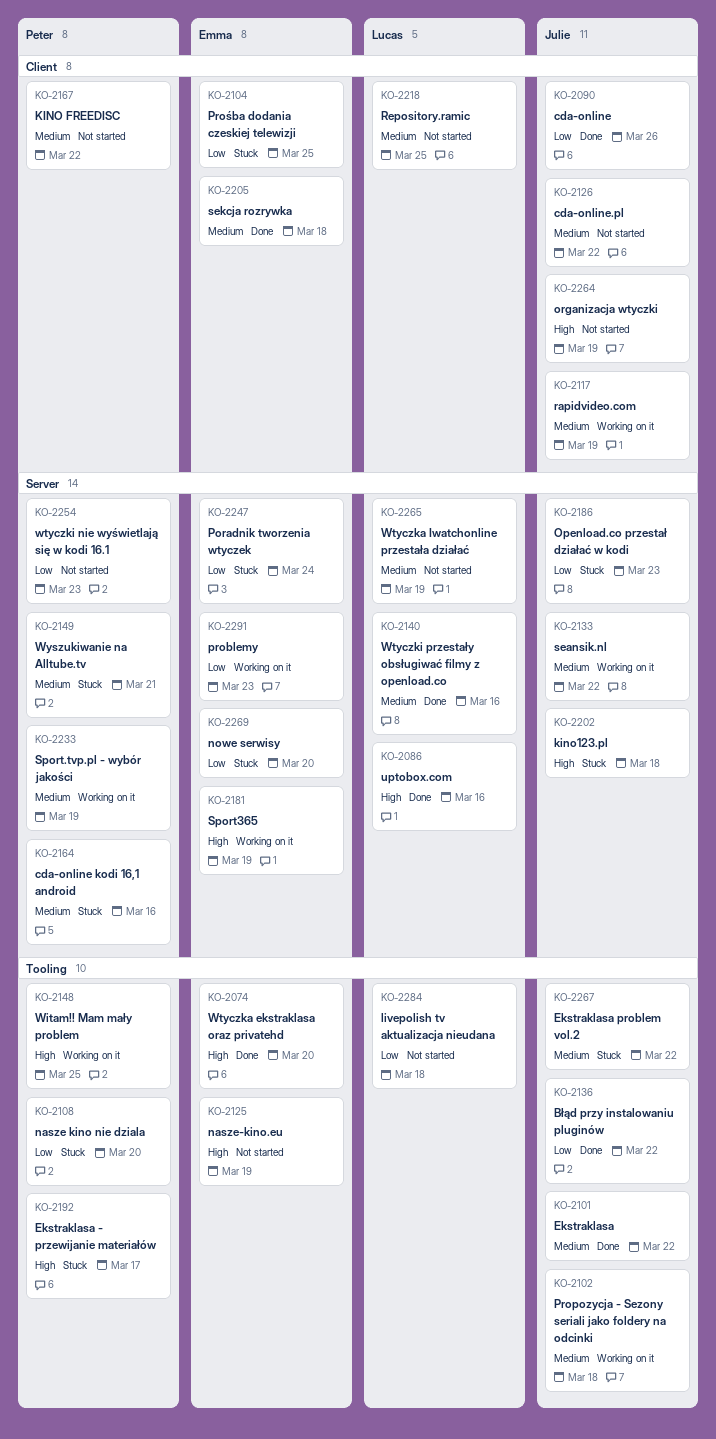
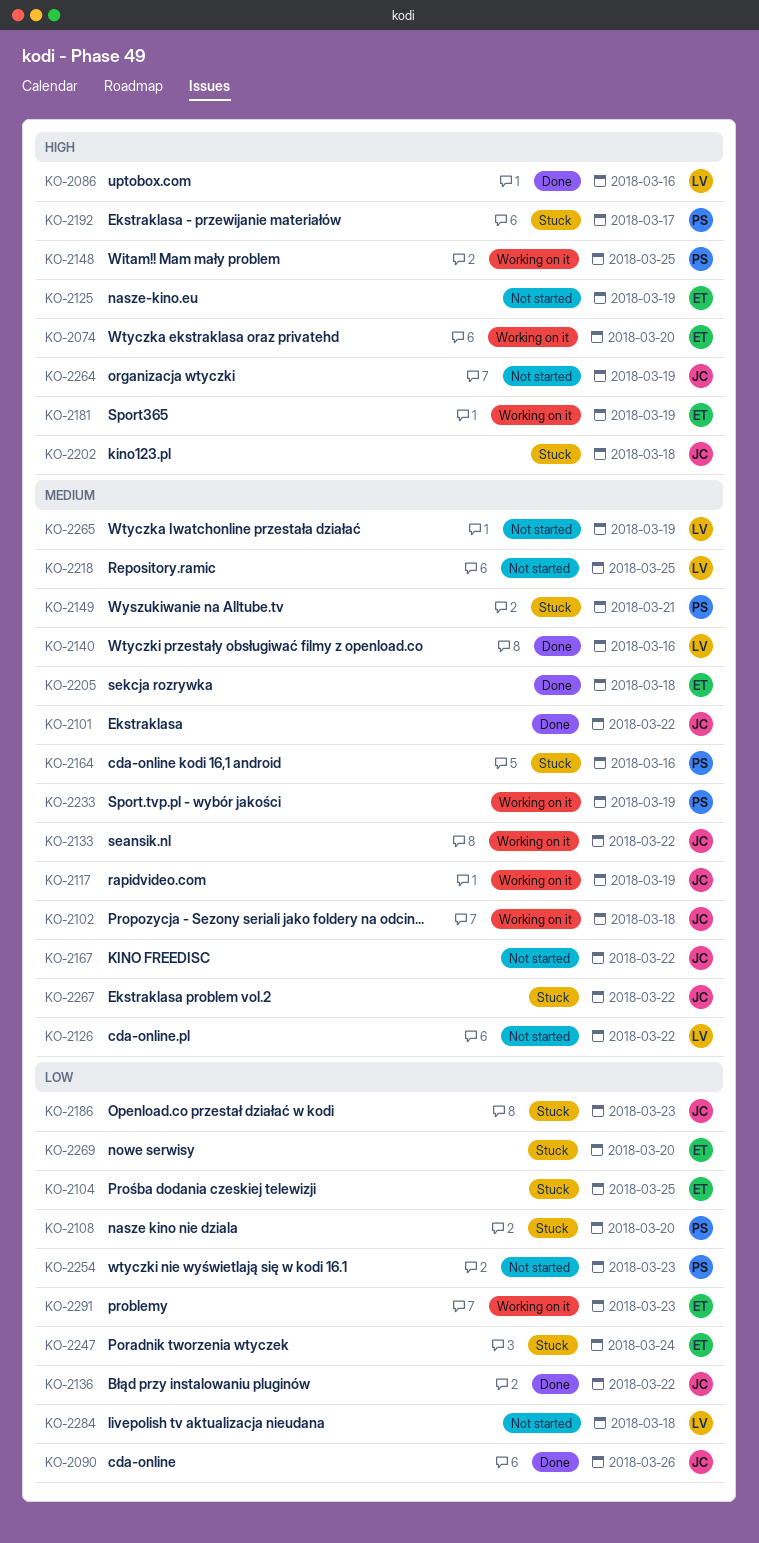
KO-2074, status: Done -> Working on it
KO-2126, owner: Julie -> Lucas
KO-2167, owner: Peter -> Julie

